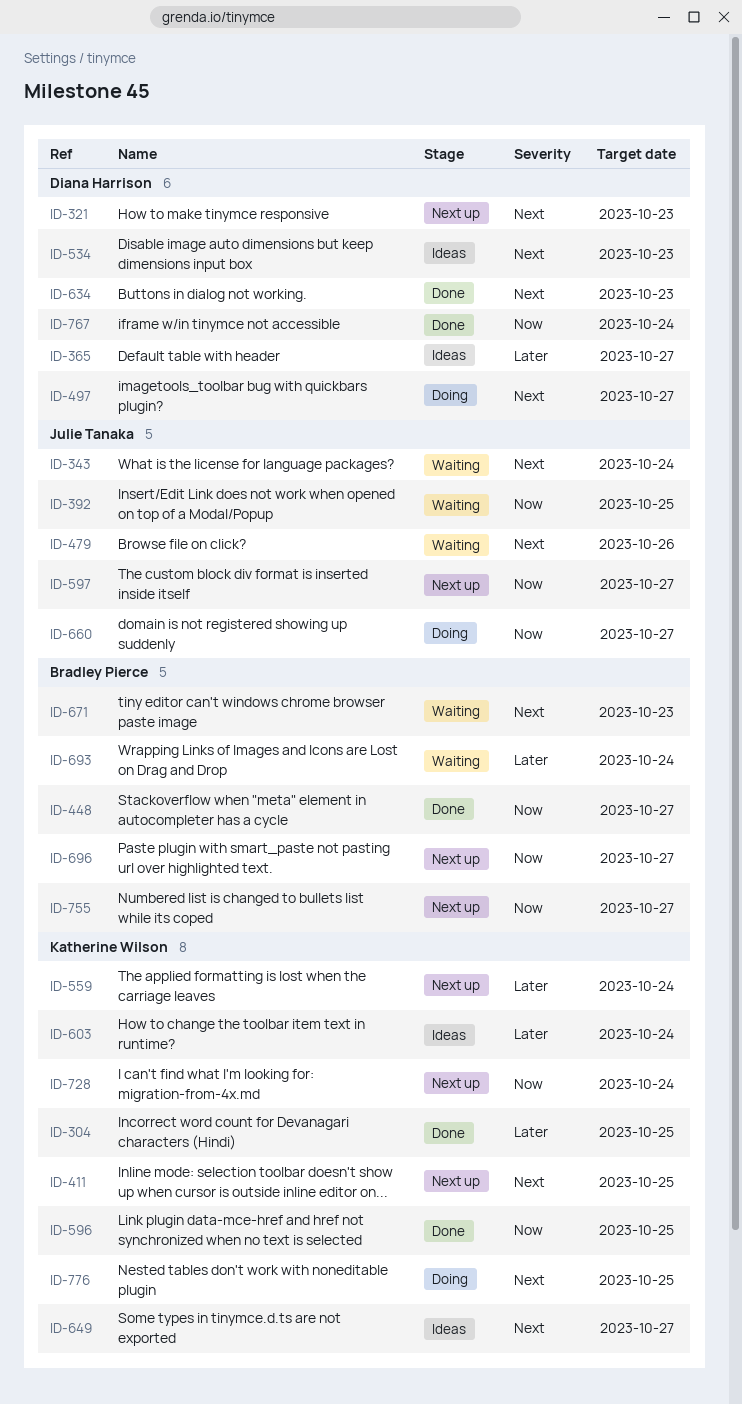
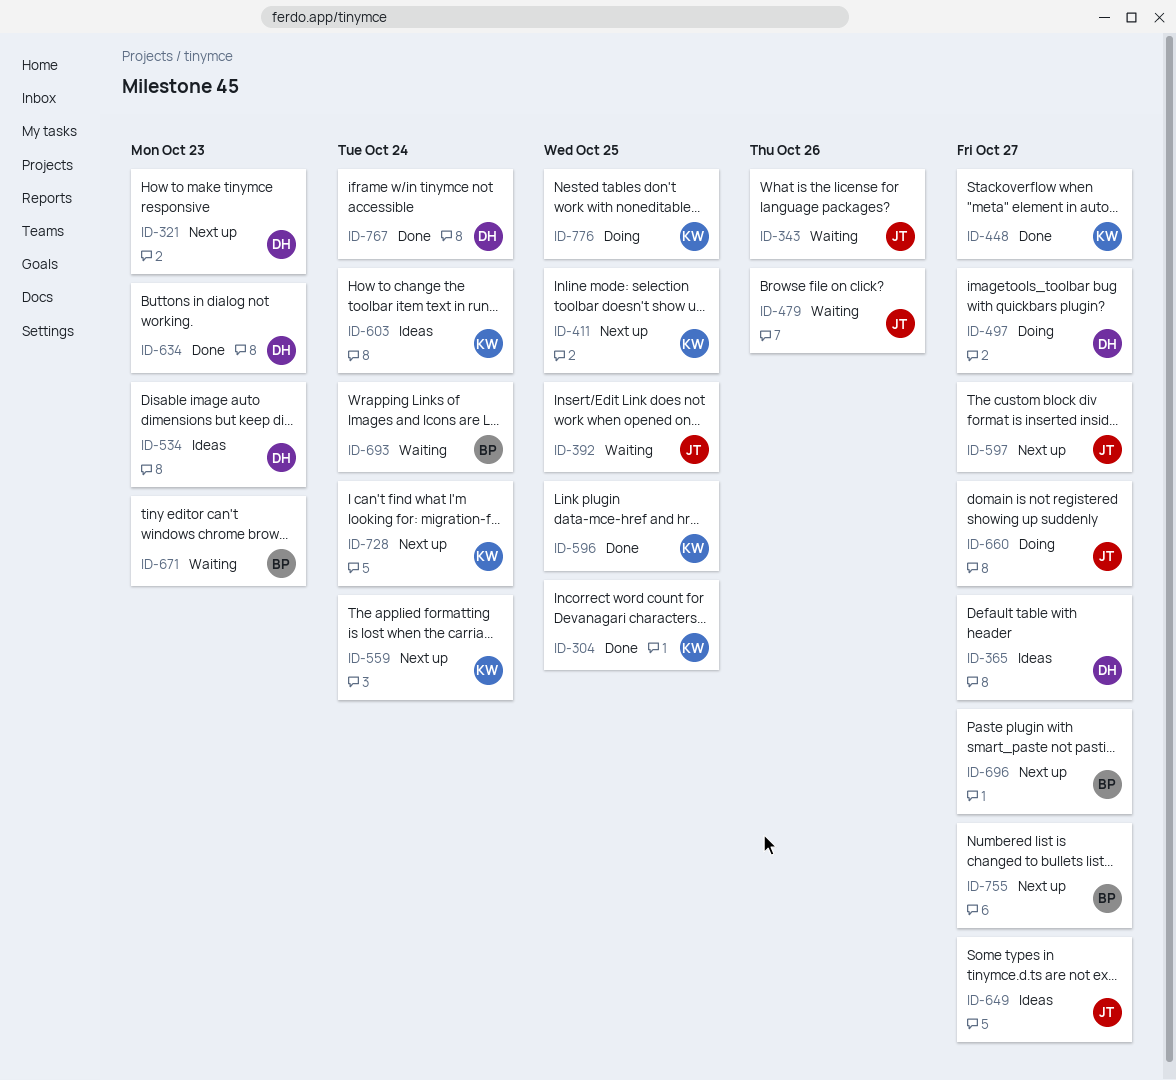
ID-343, due: Oct 24 -> Oct 26
ID-448, owner: Bradley Pierce -> Katherine Wilson
ID-649, owner: Katherine Wilson -> Julie Tanaka

